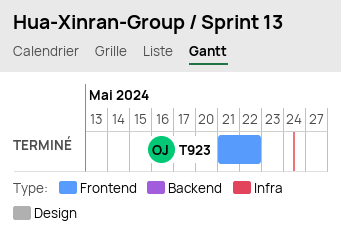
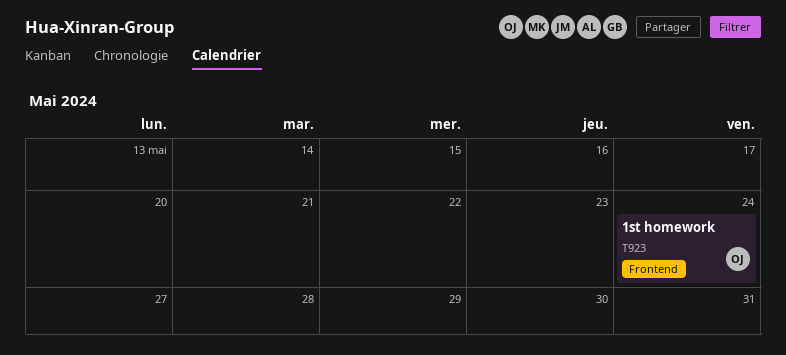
T923, due: May 22 -> May 24

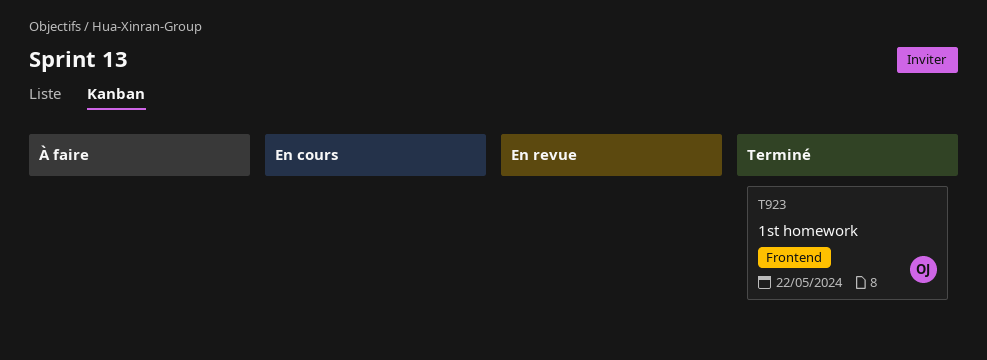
T923, due: May 24 -> May 22

